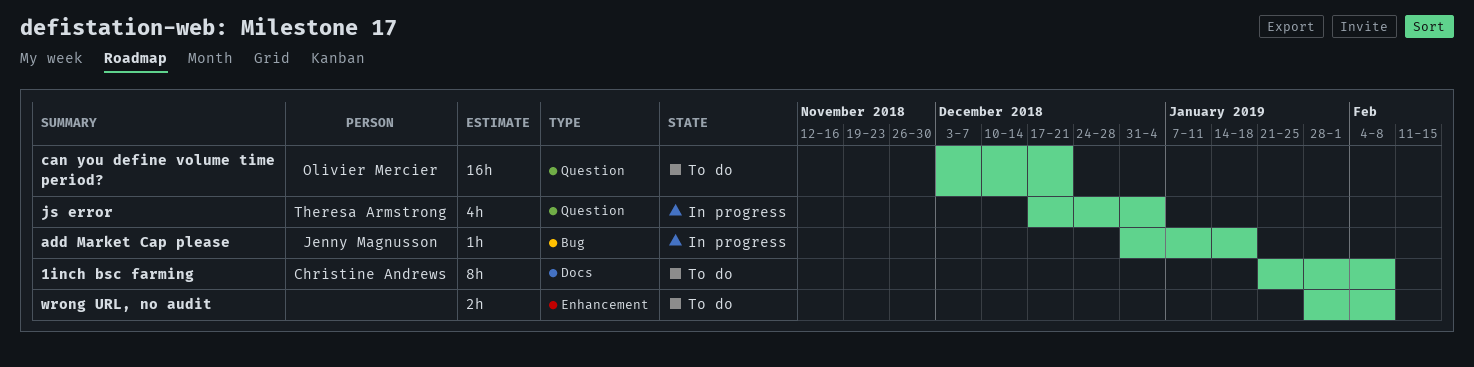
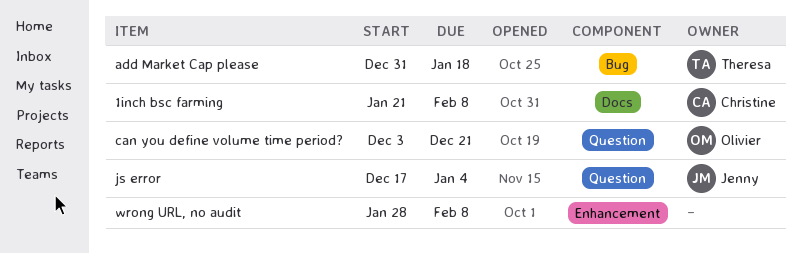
add Market Cap please, owner: Jenny Magnusson -> Theresa Armstrong
js error, owner: Theresa Armstrong -> Jenny Magnusson

